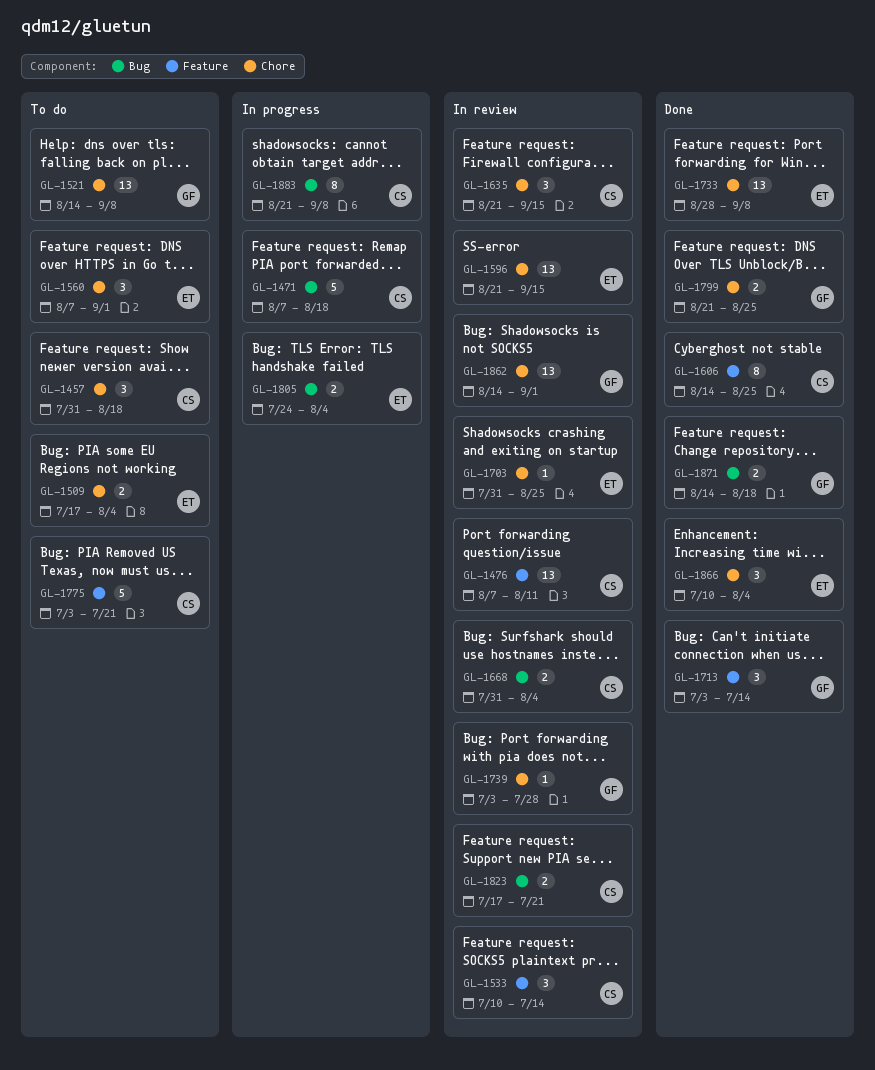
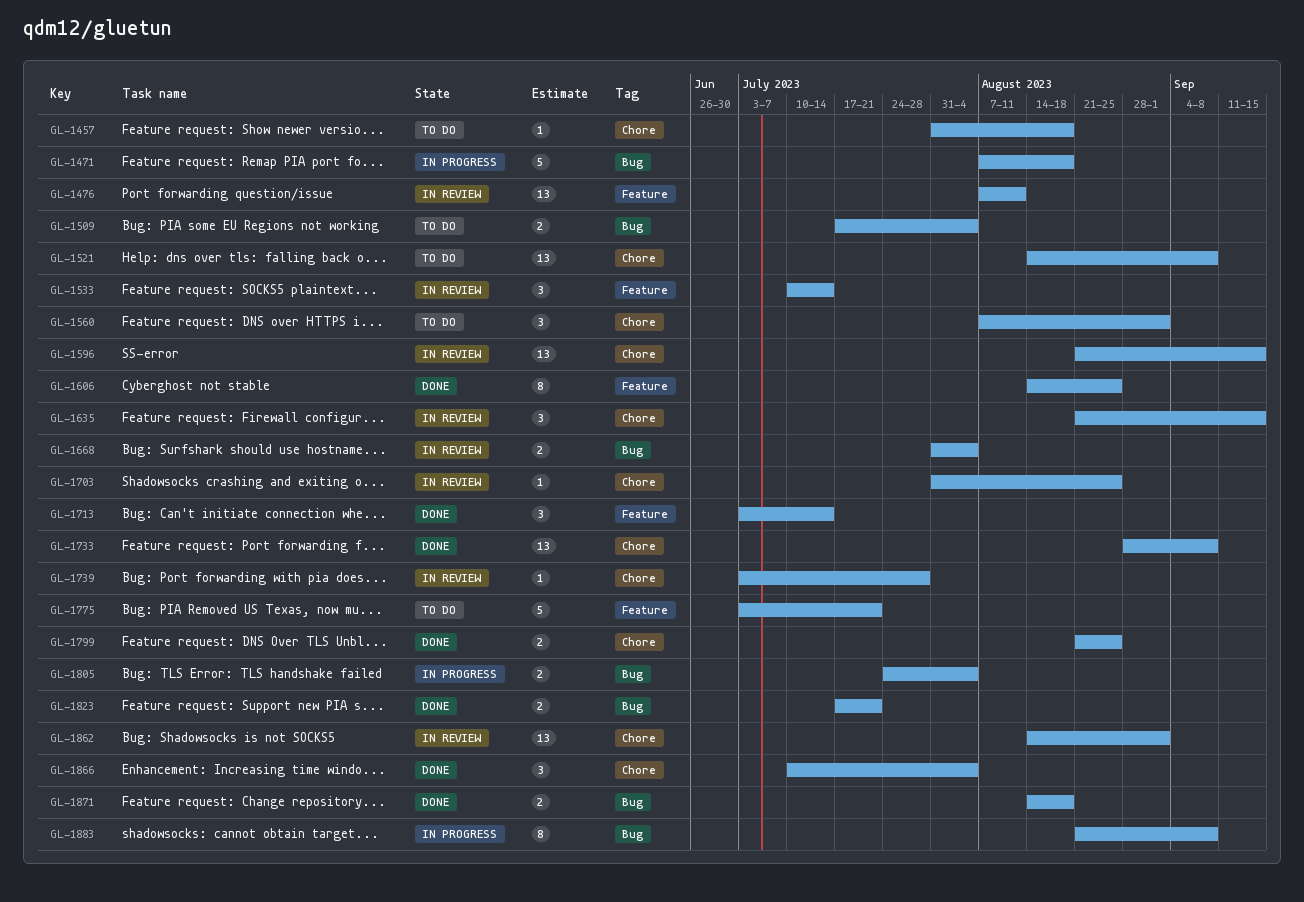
GL-1457, estimate: 3 -> 1
GL-1509, label: Chore -> Bug
GL-1823, status: In review -> Done

